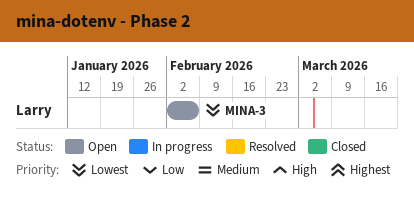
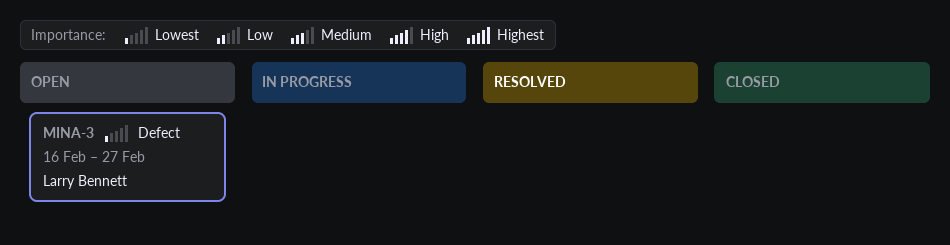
MINA-3, start: Feb 2 -> Feb 16
MINA-3, due: Feb 6 -> Feb 27

